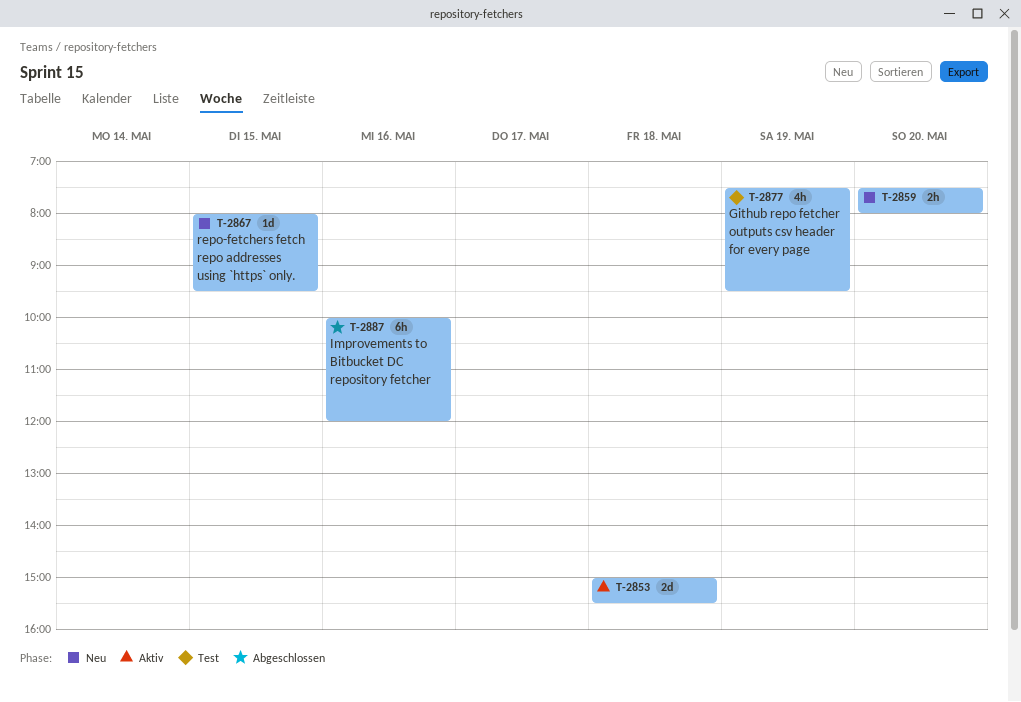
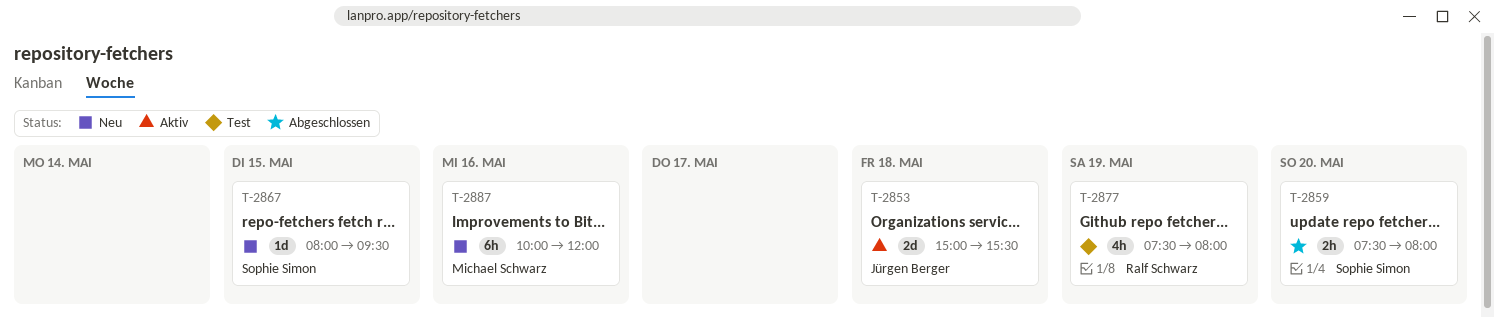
T-2859, status: Neu -> Abgeschlossen
T-2877, ends: 09:30 -> 08:00
T-2887, status: Abgeschlossen -> Neu

